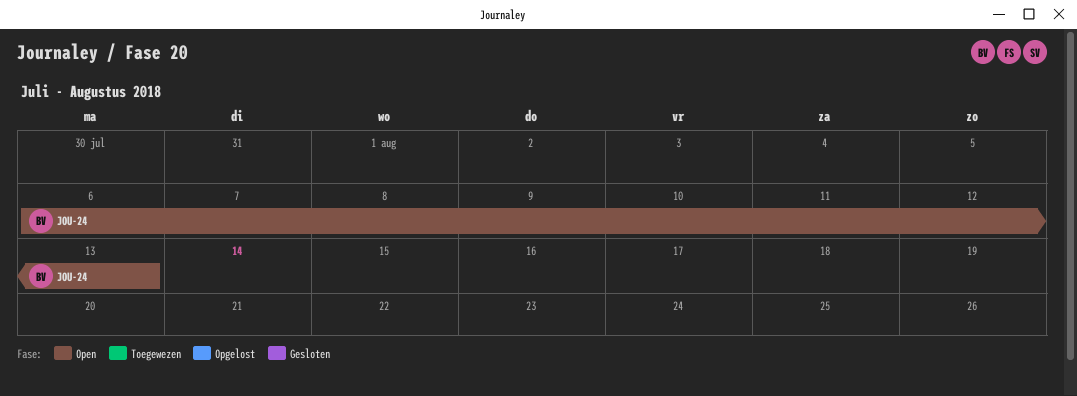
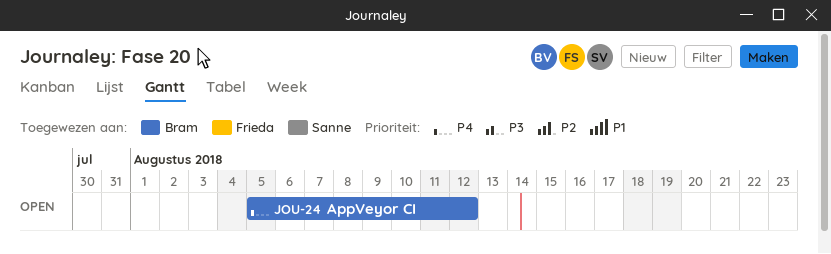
JOU-24, start: Aug 6 -> Aug 5
JOU-24, due: Aug 13 -> Aug 12

